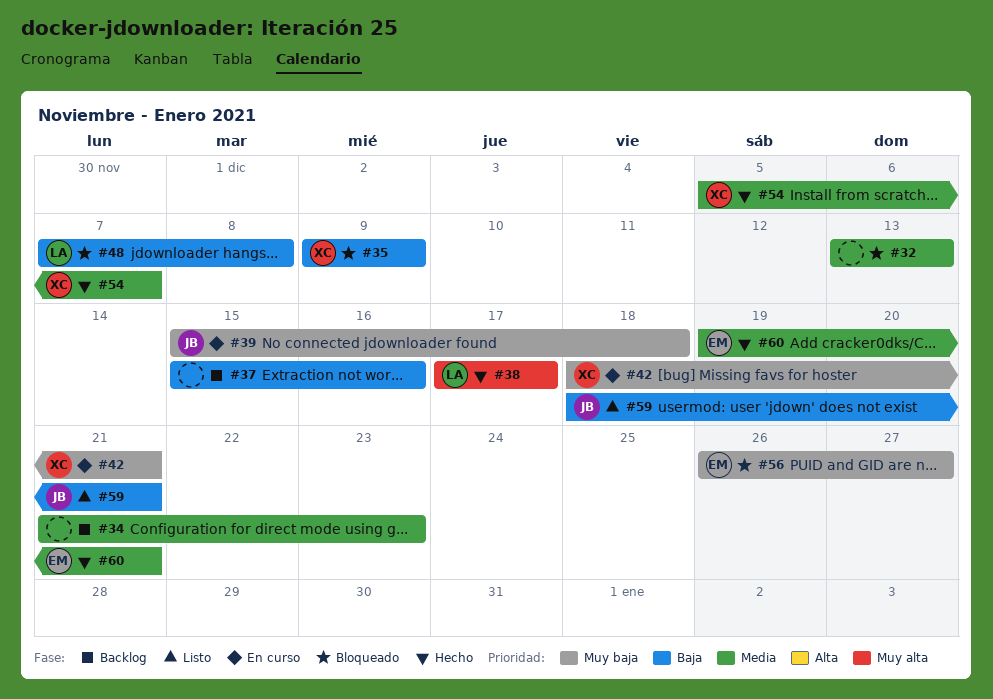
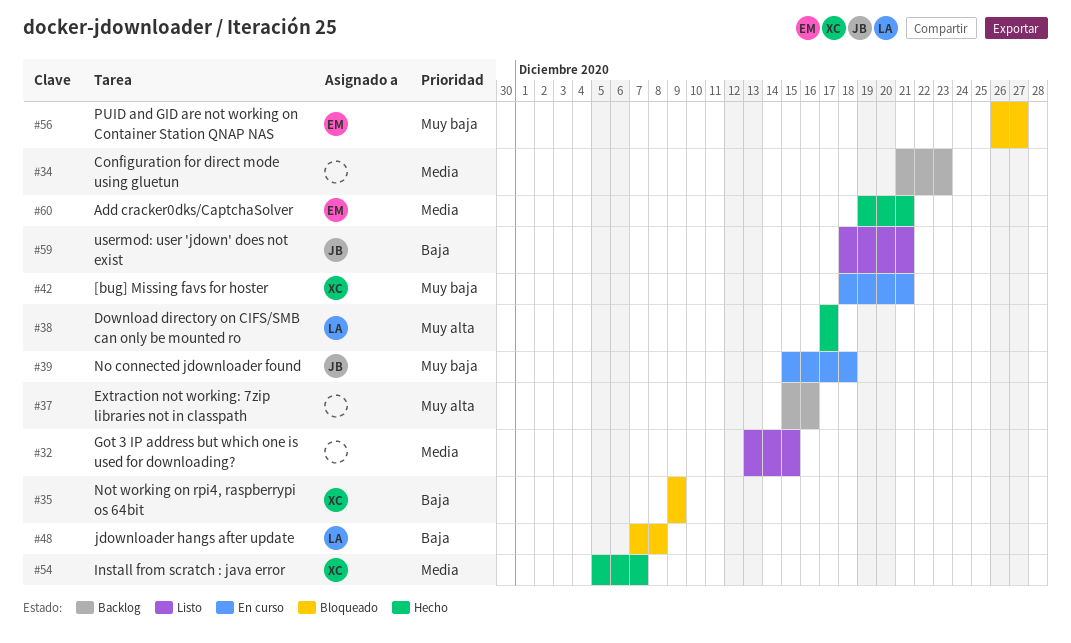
#32, status: Bloqueado -> Listo
#32, due: Dec 13 -> Dec 15
#37, priority: Baja -> Muy alta

